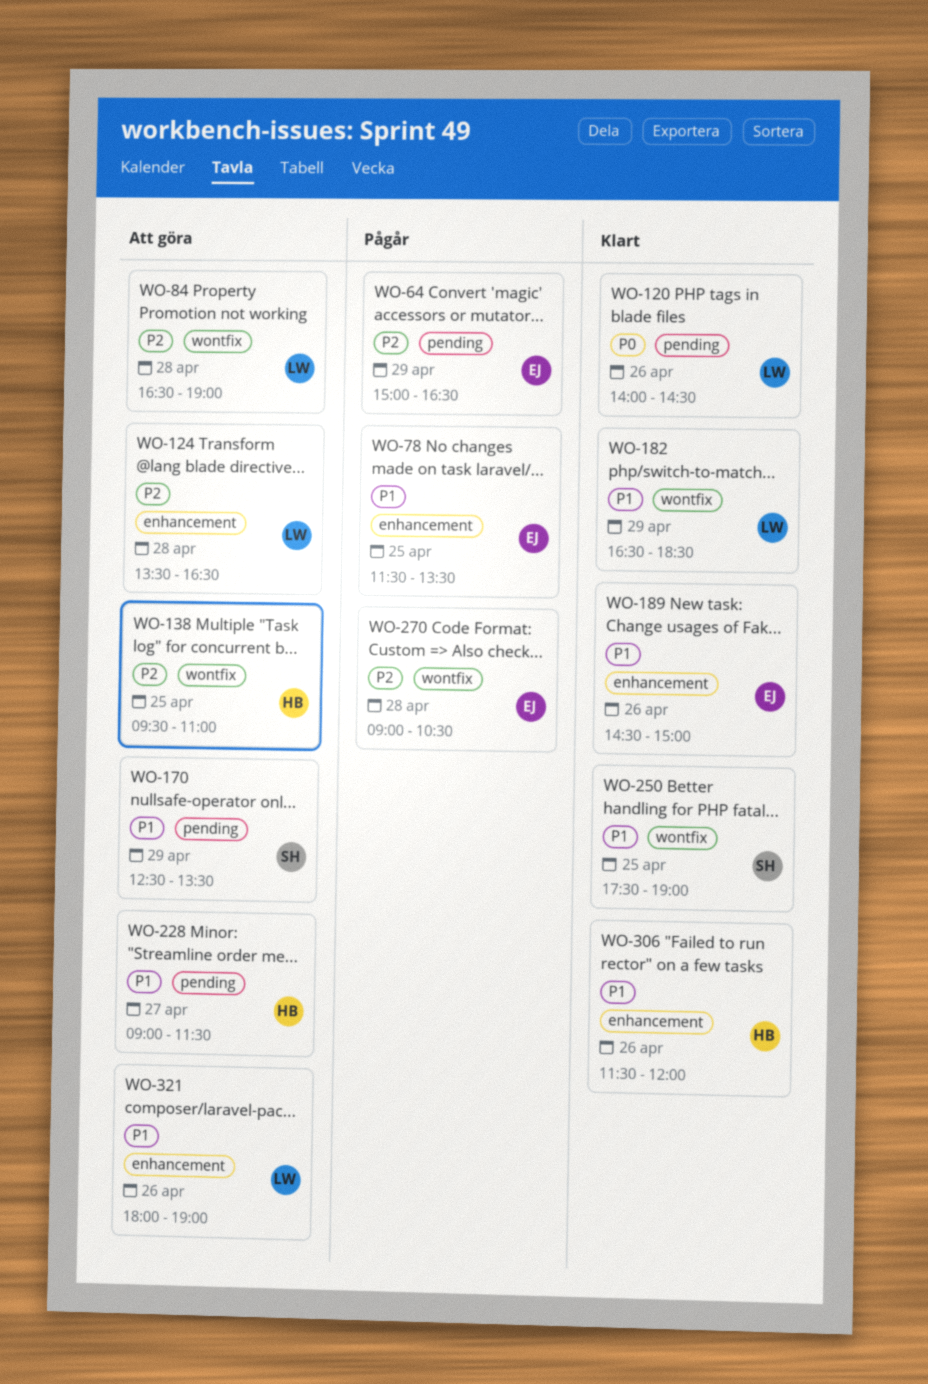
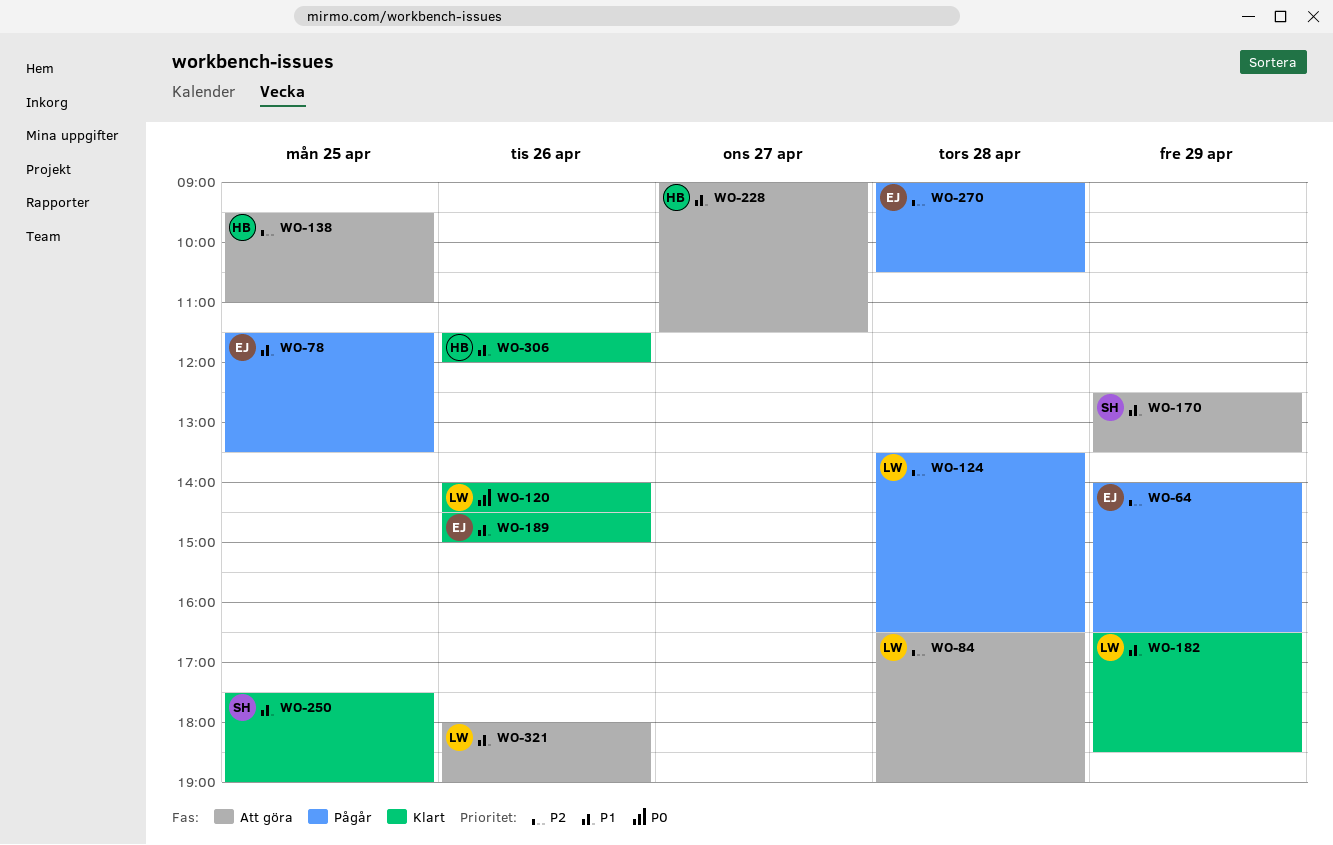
WO-64, begins: 15:00 -> 14:00
WO-124, status: Att göra -> Pågår

